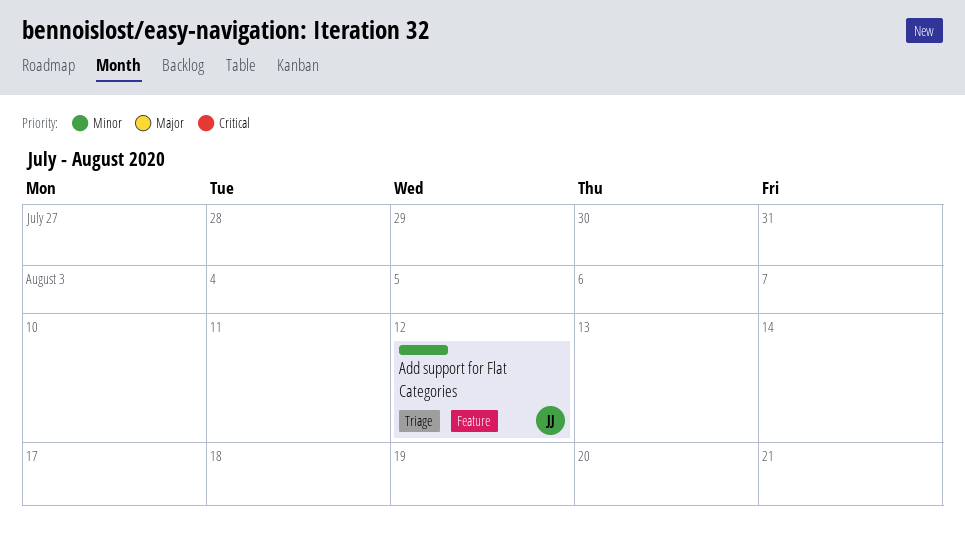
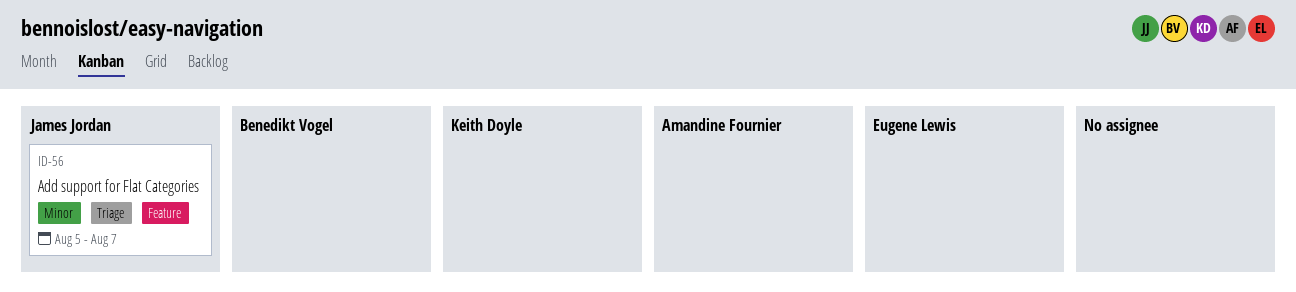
Add support for Flat Categories, due: Aug 12 -> Aug 7

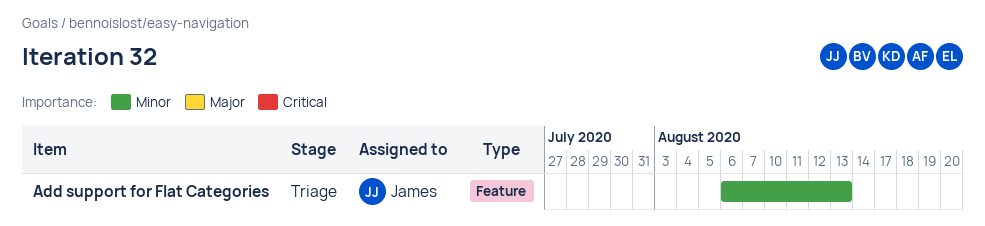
Add support for Flat Categories, start: Aug 5 -> Aug 6
Add support for Flat Categories, due: Aug 7 -> Aug 13

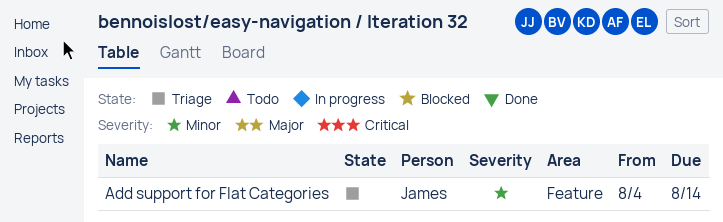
Add support for Flat Categories, start: Aug 6 -> Aug 4
Add support for Flat Categories, due: Aug 13 -> Aug 14

